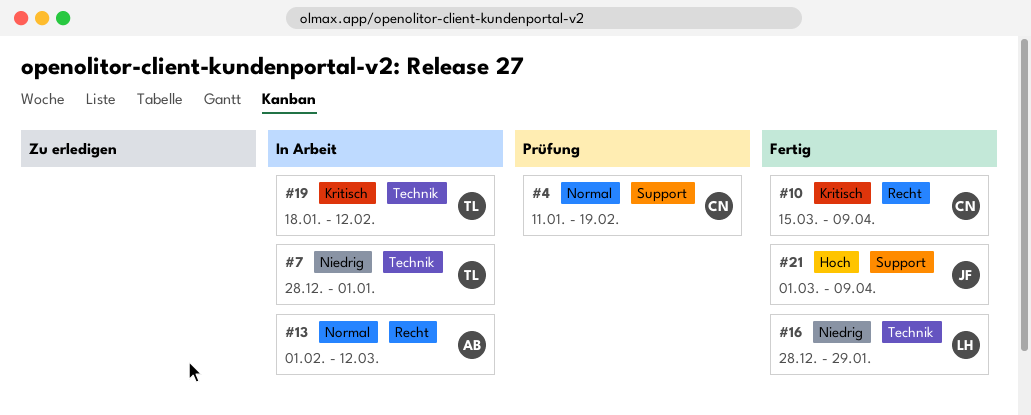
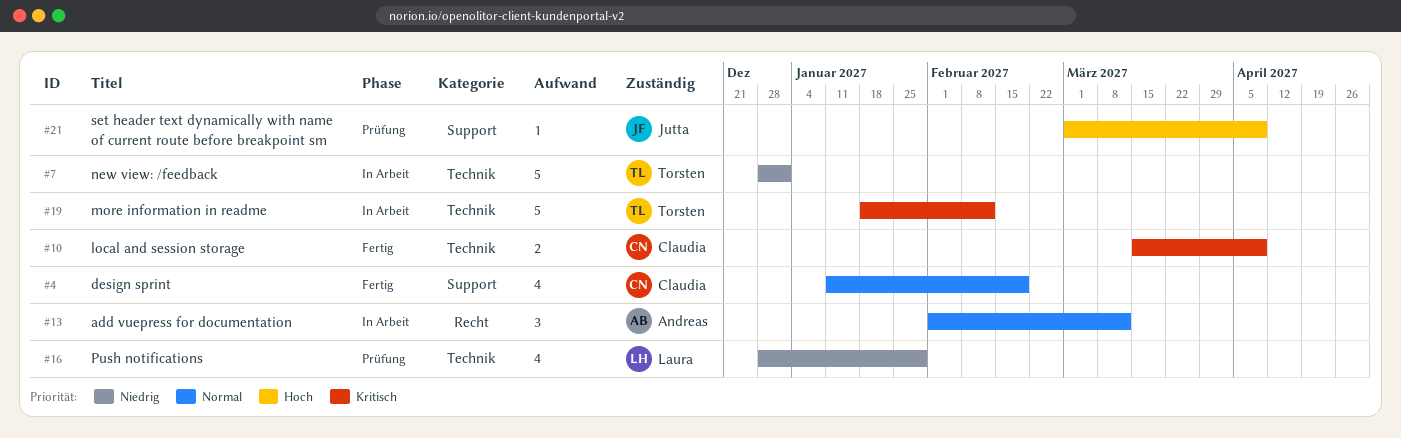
#4, status: Prüfung -> Fertig
#10, label: Recht -> Technik
#16, status: Fertig -> Prüfung
#21, status: Fertig -> Prüfung

